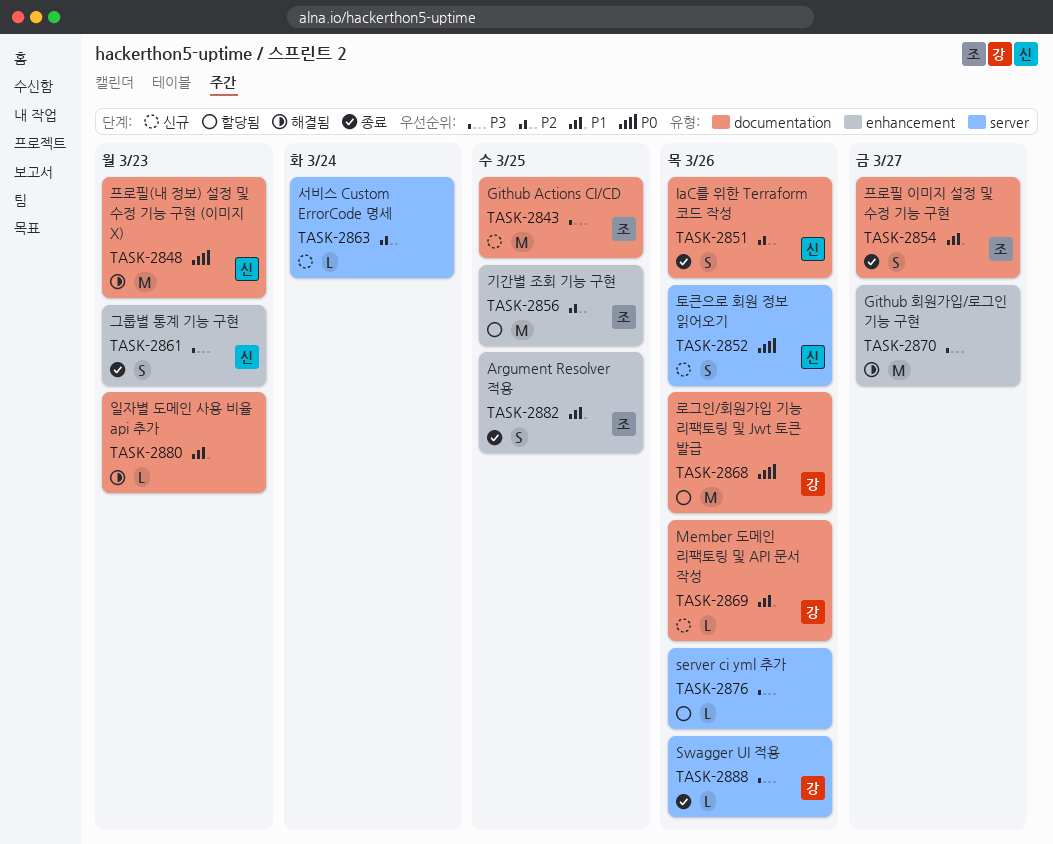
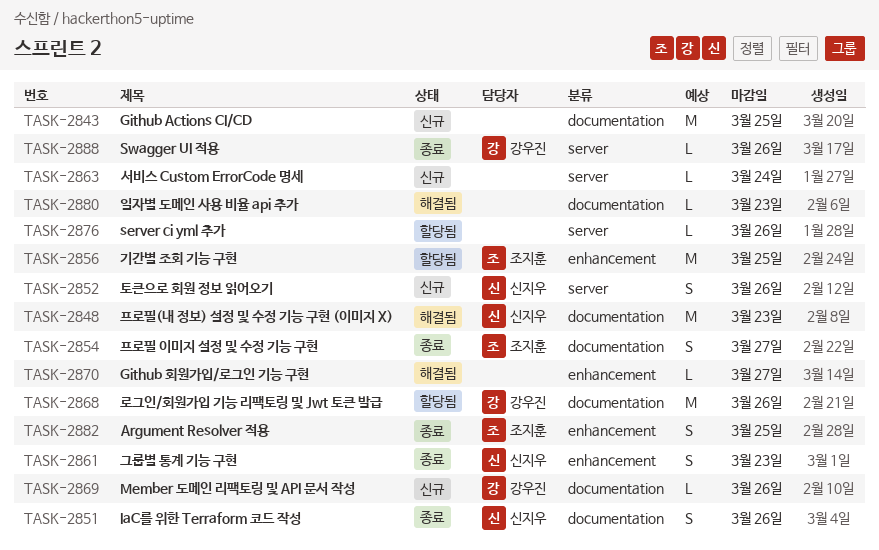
TASK-2843, owner: 조지훈 -> none
TASK-2870, estimate: M -> L

